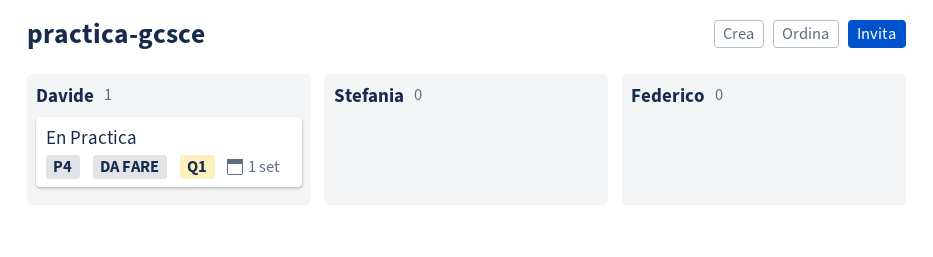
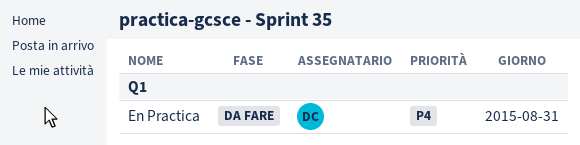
En Practica, day: Sep 1 -> Aug 31

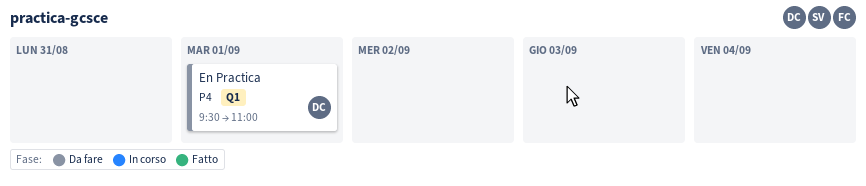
En Practica, day: Aug 31 -> Sep 1

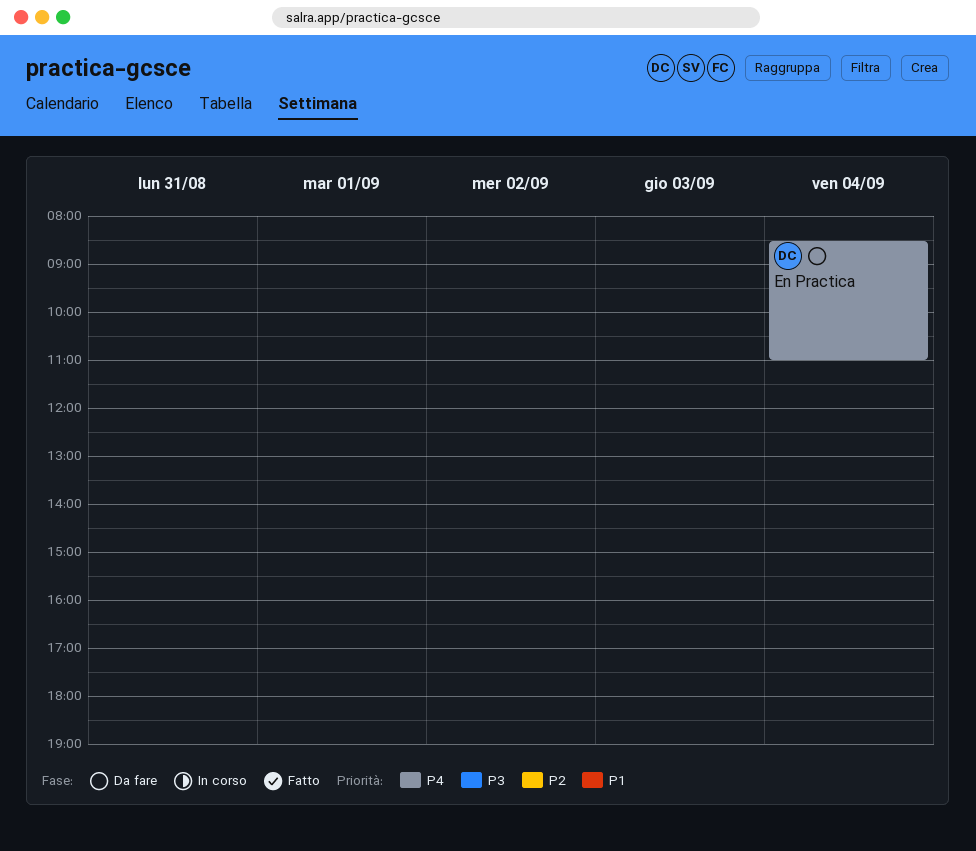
En Practica, day: Sep 1 -> Sep 4
En Practica, begins: 09:30 -> 08:30

